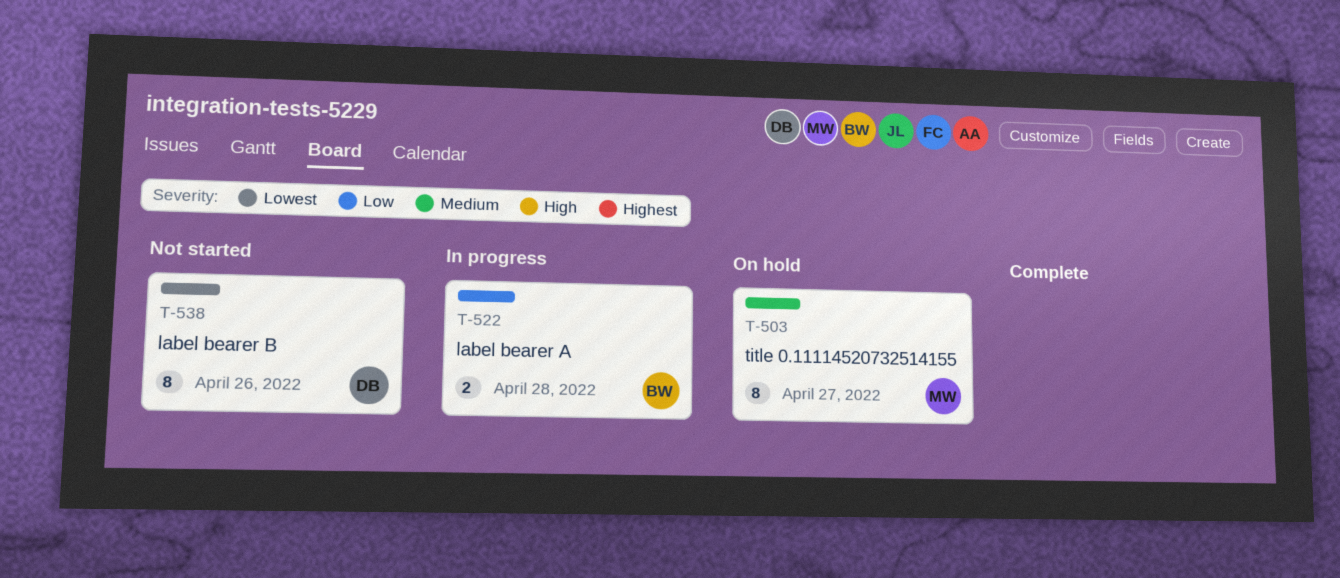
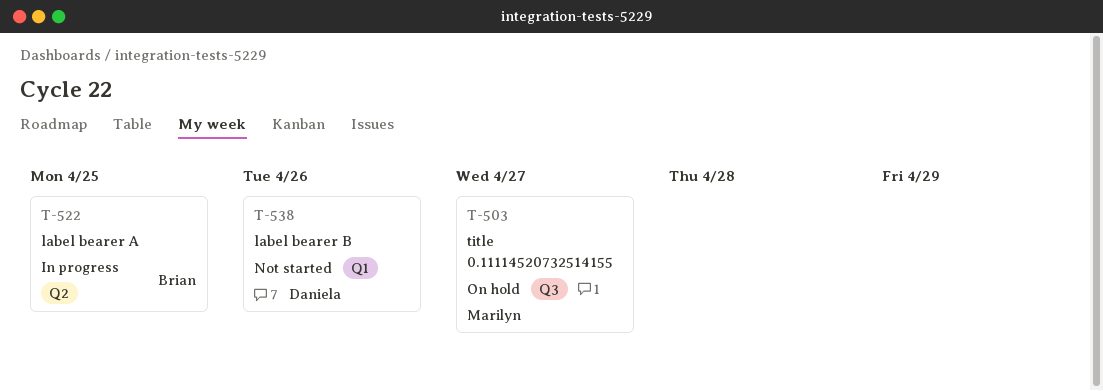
T-522, due: Apr 28 -> Apr 25

